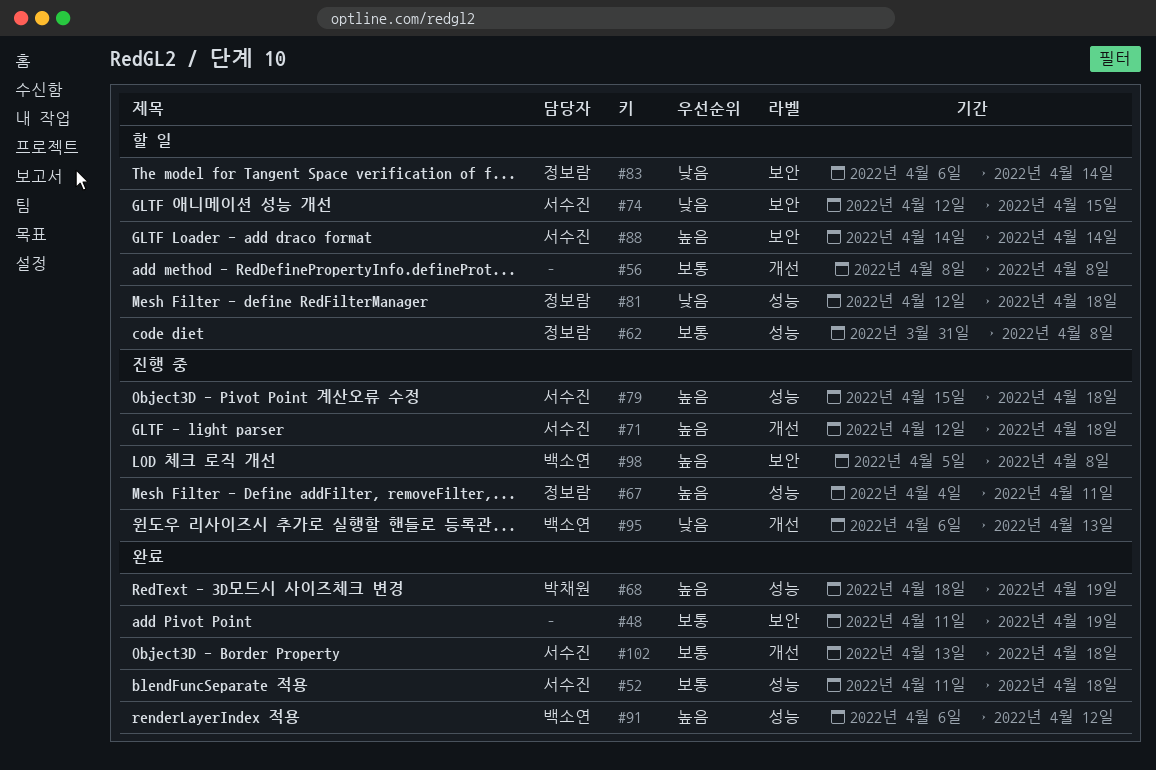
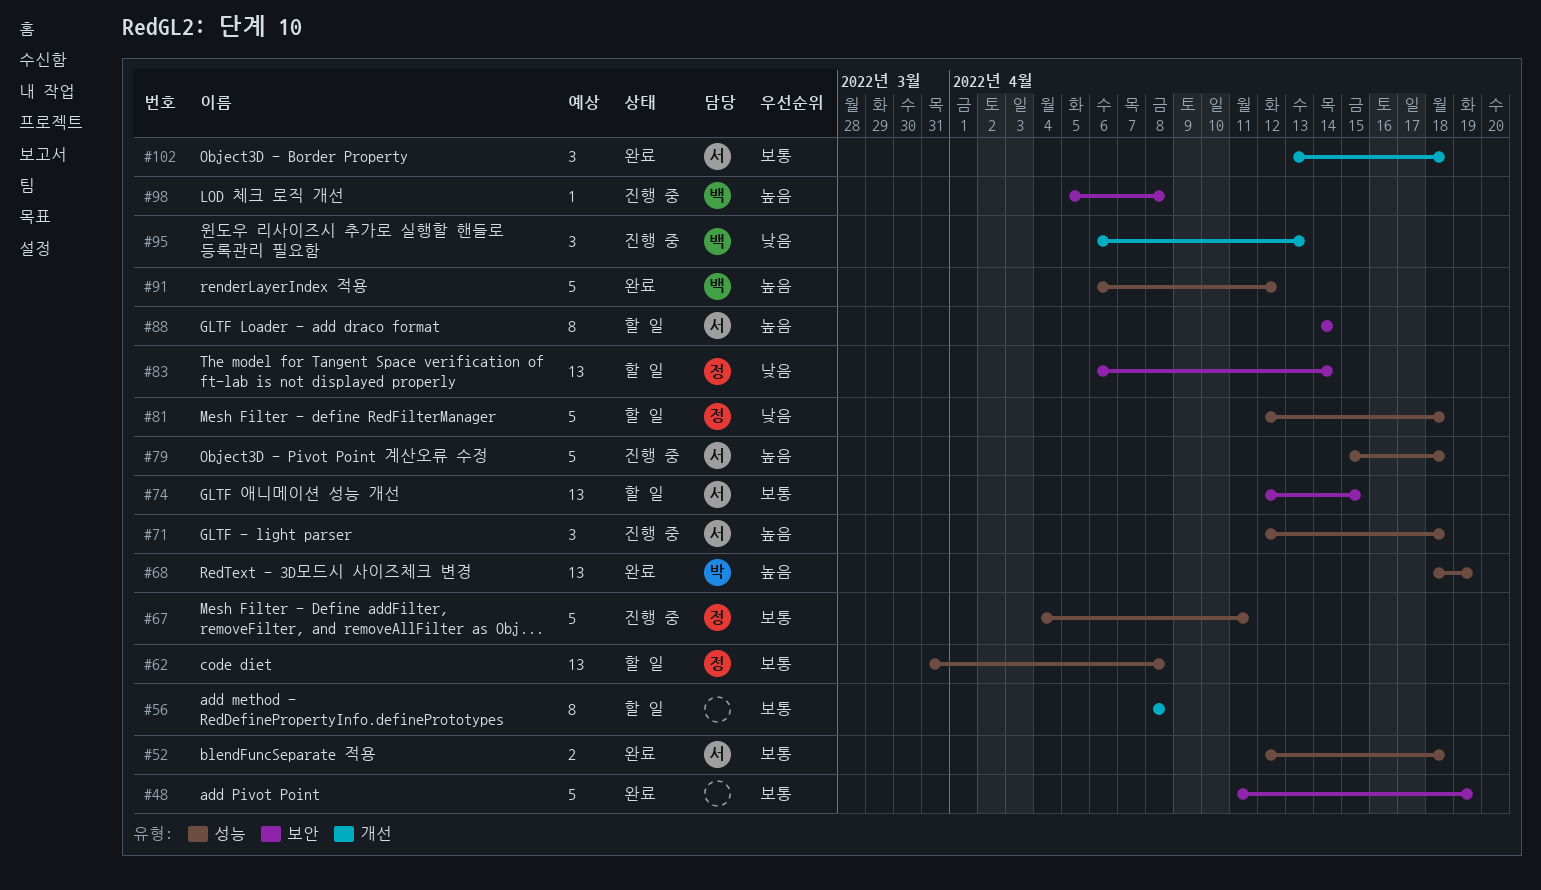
#52, start: Apr 11 -> Apr 12
#67, priority: 높음 -> 보통
#71, label: 개선 -> 성능
#74, priority: 낮음 -> 보통

